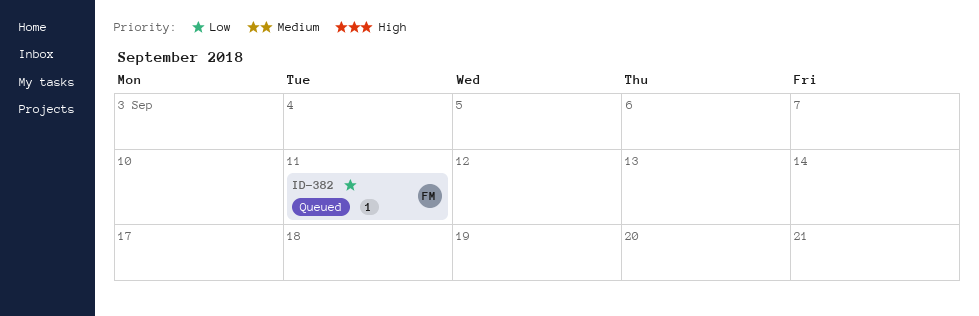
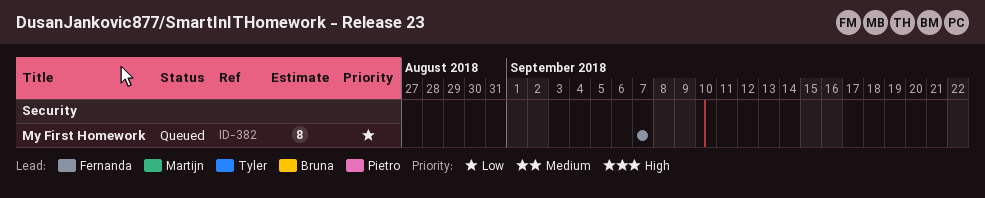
ID-382, estimate: 1 -> 8
ID-382, due: Sep 11 -> Sep 7

